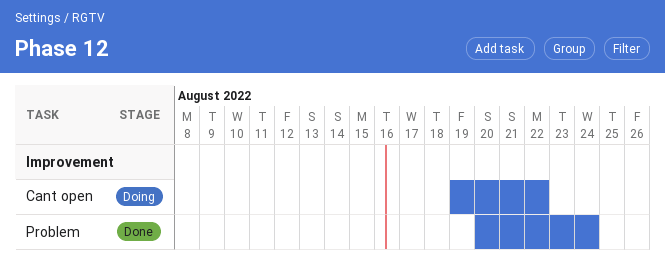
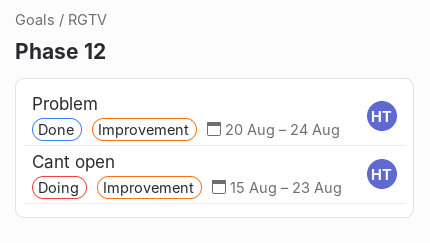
Cant open, start: Aug 19 -> Aug 15
Cant open, due: Aug 22 -> Aug 23

